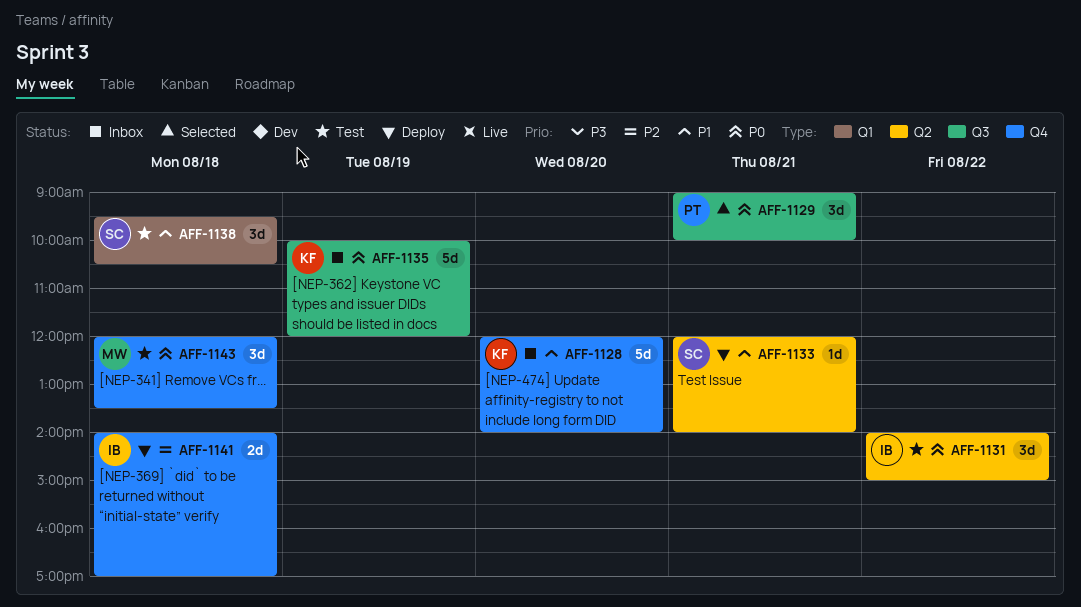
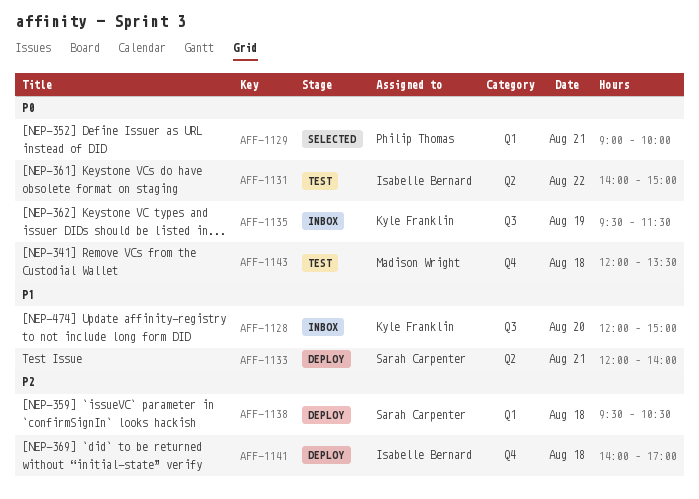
AFF-1128, label: Q4 -> Q3
AFF-1128, ends: 14:00 -> 15:00
AFF-1129, label: Q3 -> Q1
AFF-1135, begins: 10:00 -> 09:30
AFF-1135, ends: 12:00 -> 11:30
AFF-1138, status: Test -> Deploy
AFF-1138, priority: P1 -> P2

